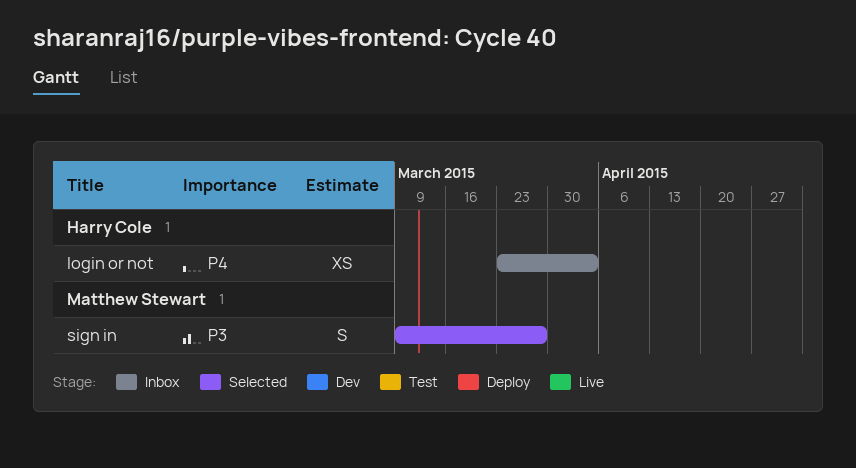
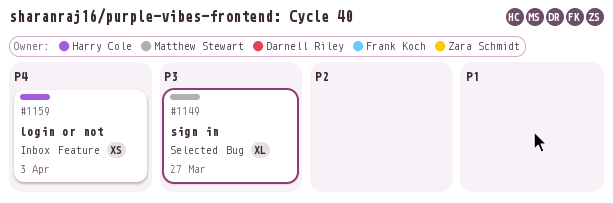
sign in, estimate: S -> XL

